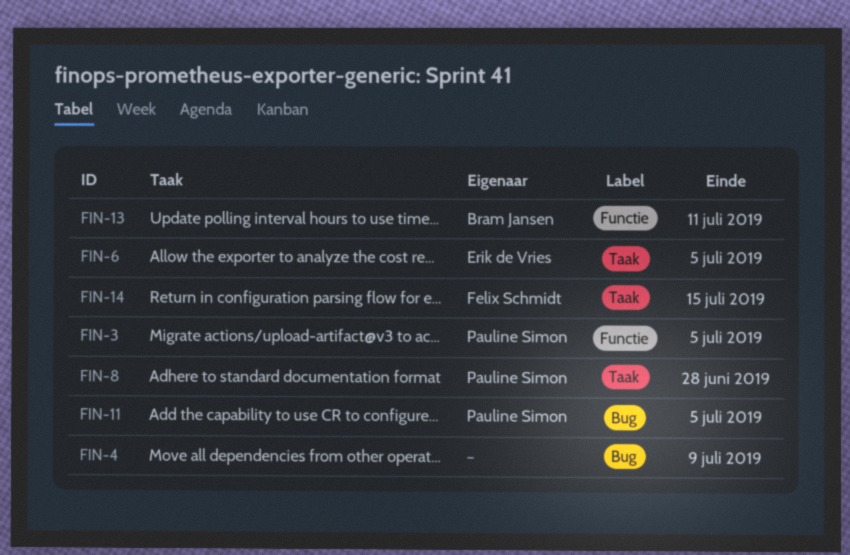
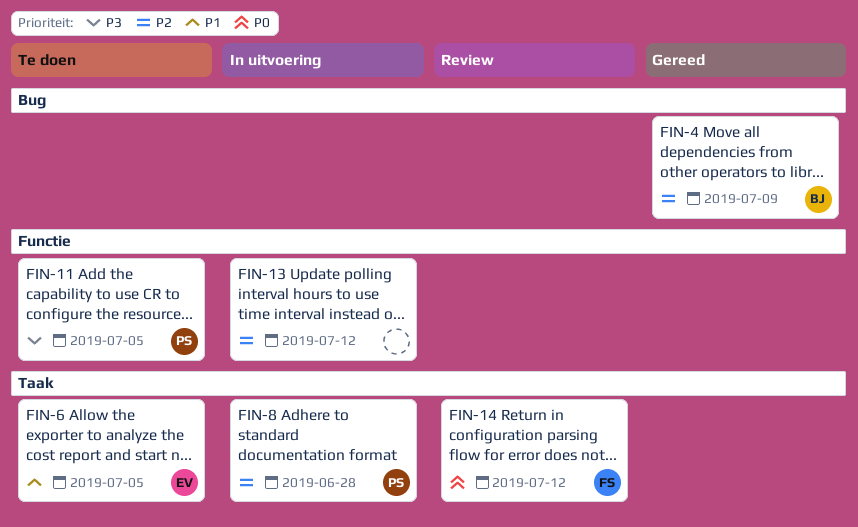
FIN-3: present -> none
FIN-4, owner: none -> Bram Jansen
FIN-11, label: Bug -> Functie
FIN-13, owner: Bram Jansen -> none
FIN-13, due: Jul 11 -> Jul 12
FIN-14, due: Jul 15 -> Jul 12

